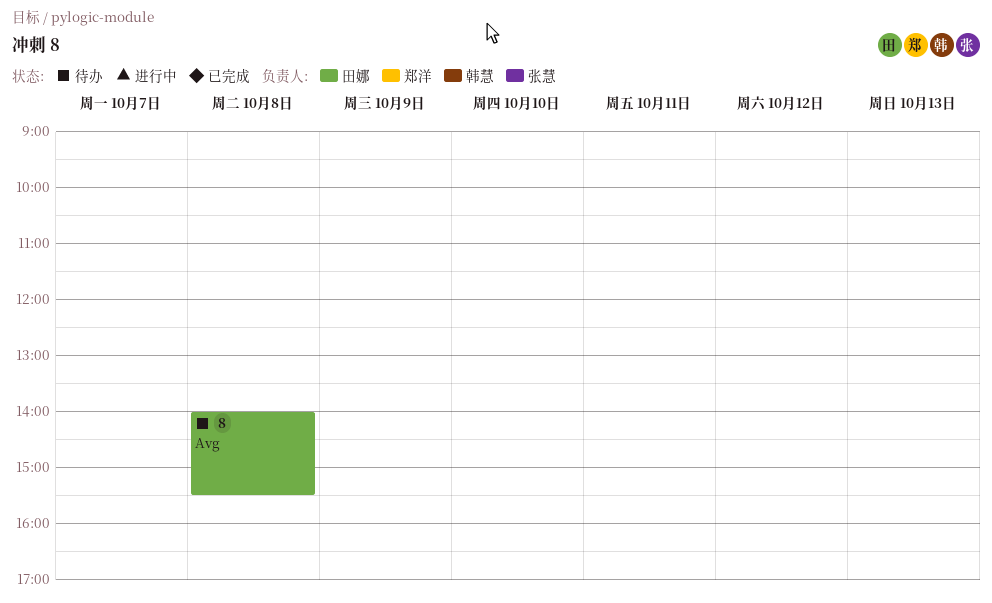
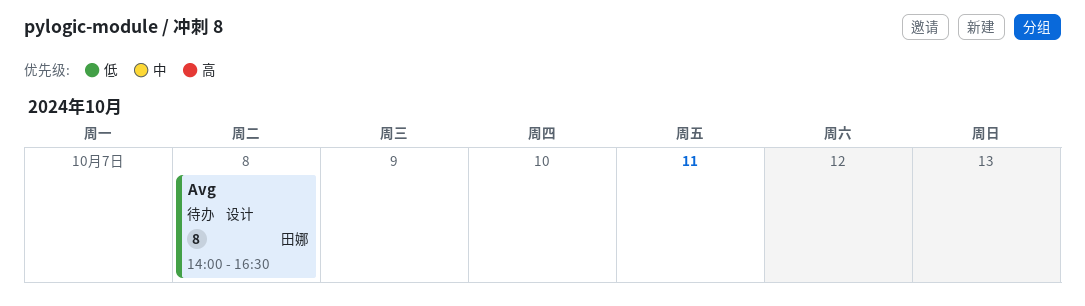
Avg, ends: 15:30 -> 16:30

